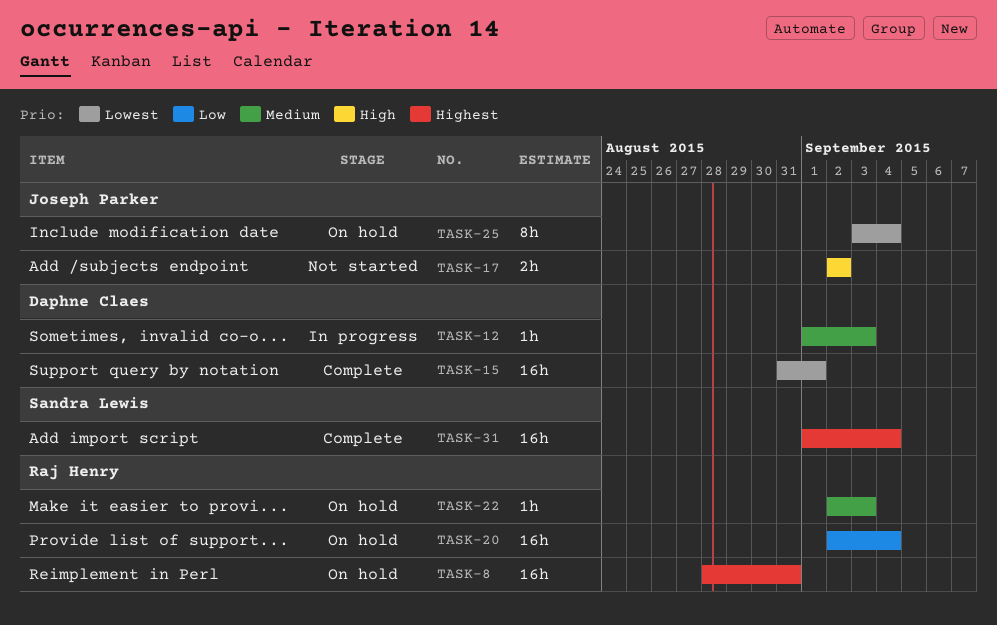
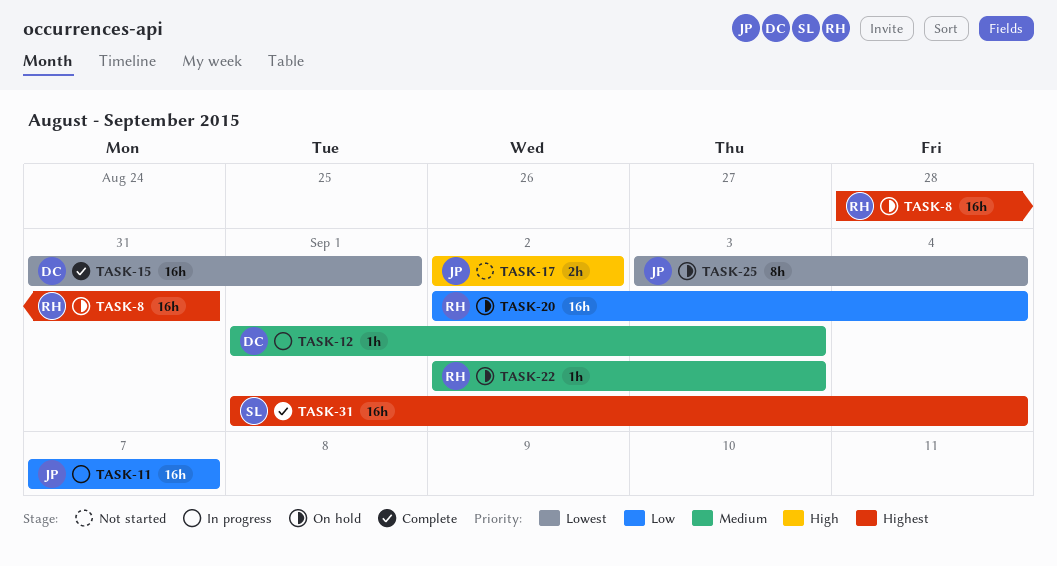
TASK-11: none -> present

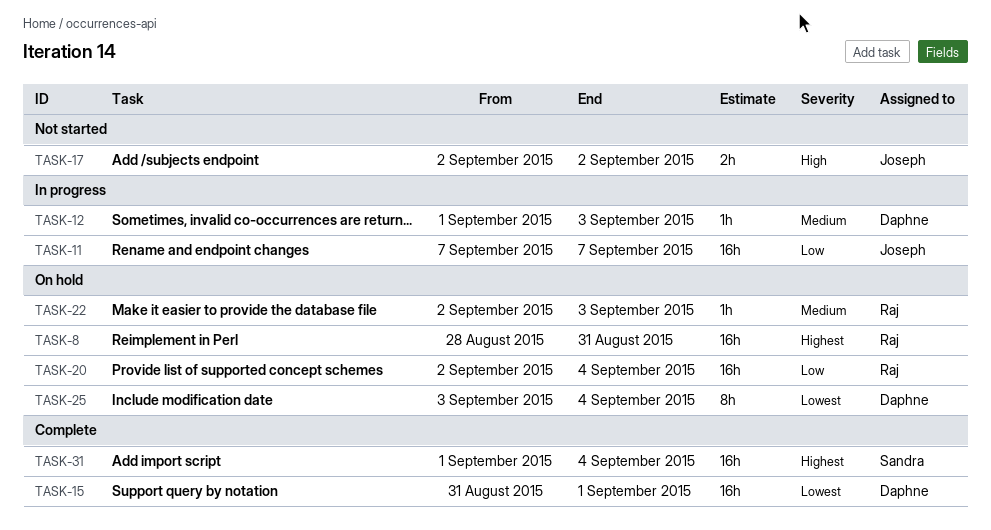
TASK-25, owner: Joseph -> Daphne

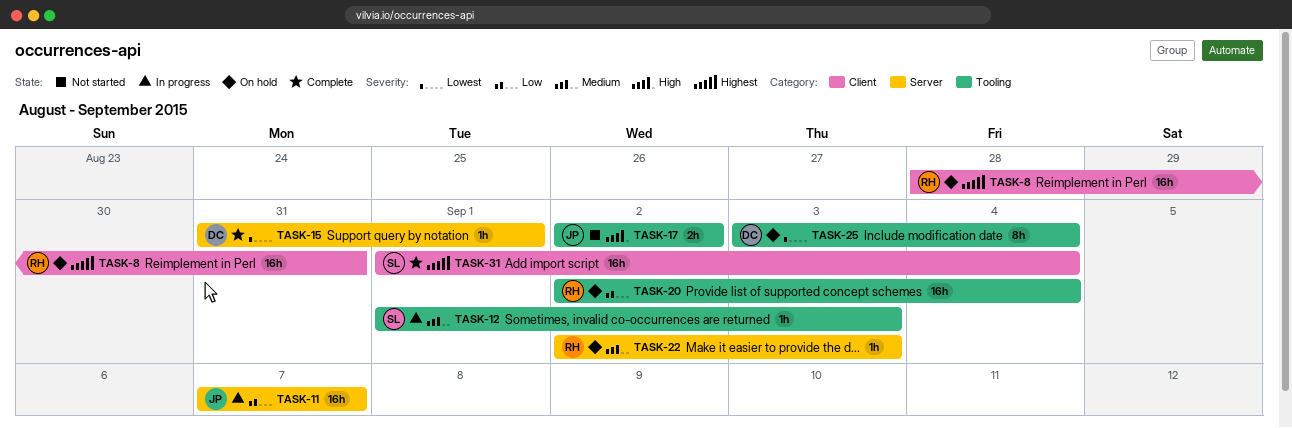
TASK-12, owner: Daphne -> Sandra
TASK-15, estimate: 16h -> 1h

